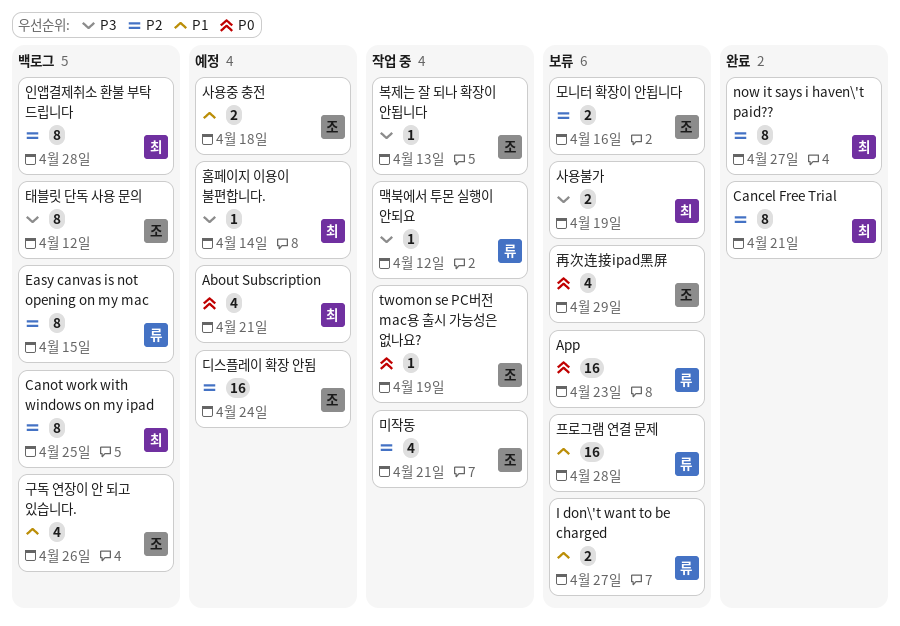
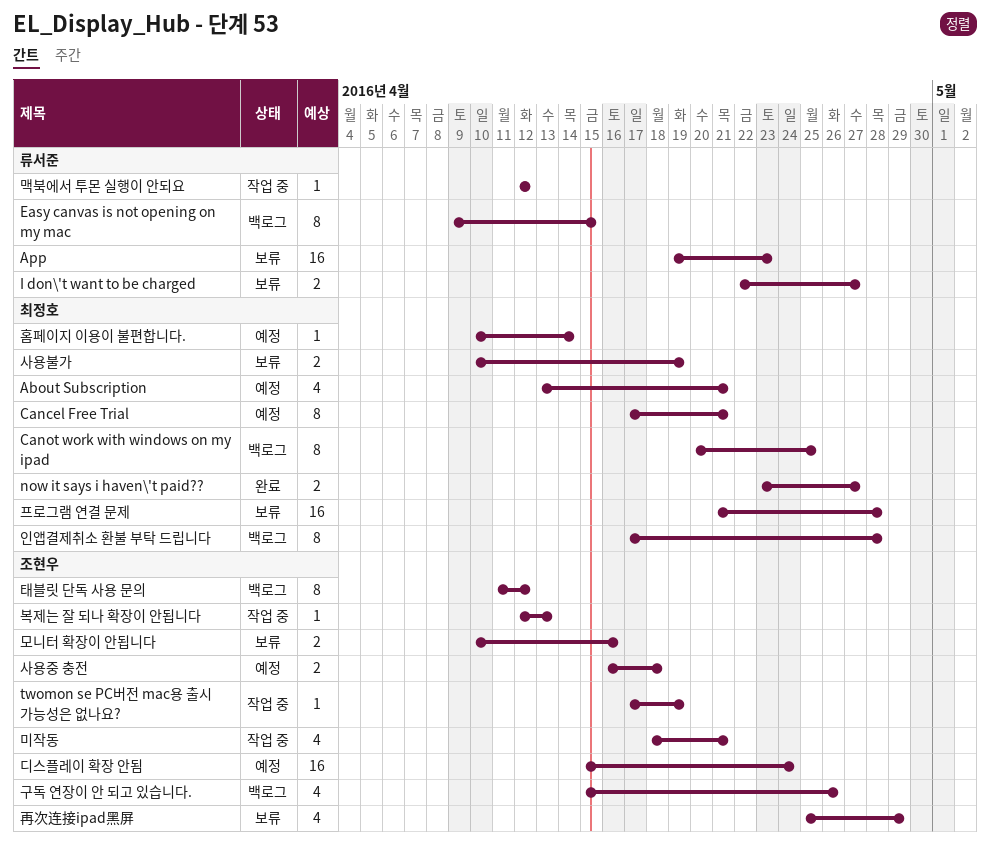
Cancel Free Trial, status: 완료 -> 예정
now it says i haven\'t paid??, estimate: 8 -> 2
프로그램 연결 문제, owner: 류서준 -> 최정호

